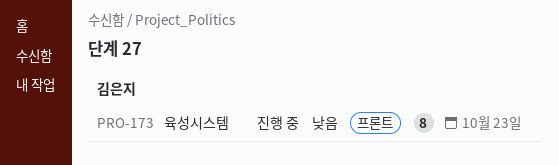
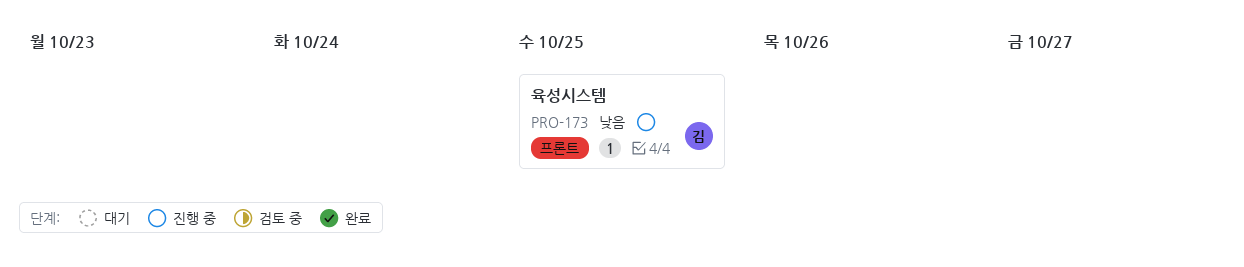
PRO-173, estimate: 8 -> 1
PRO-173, due: Oct 23 -> Oct 25

